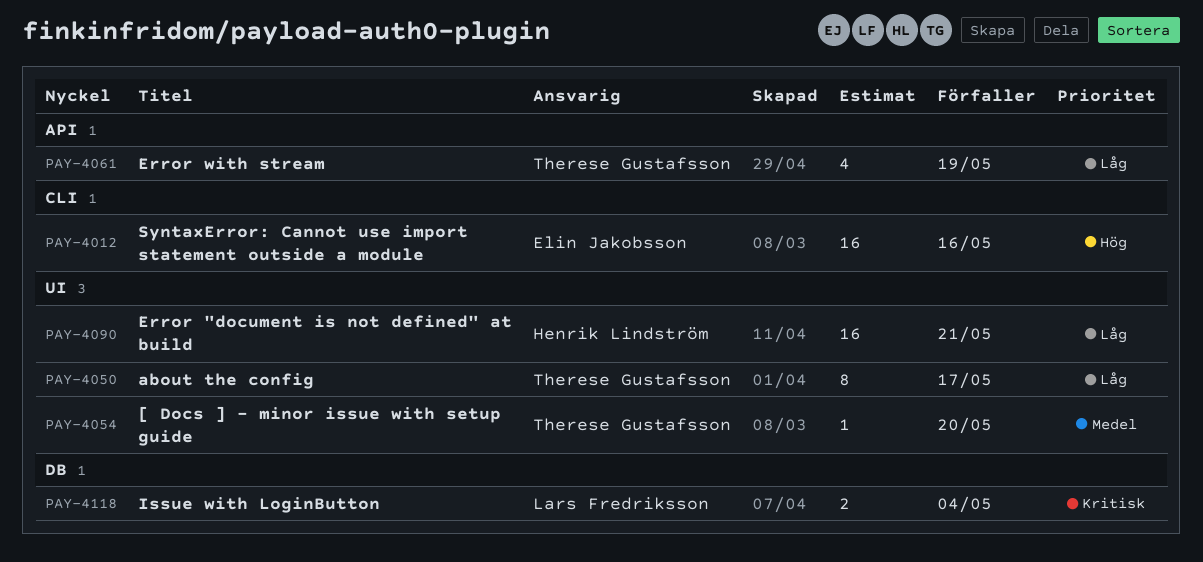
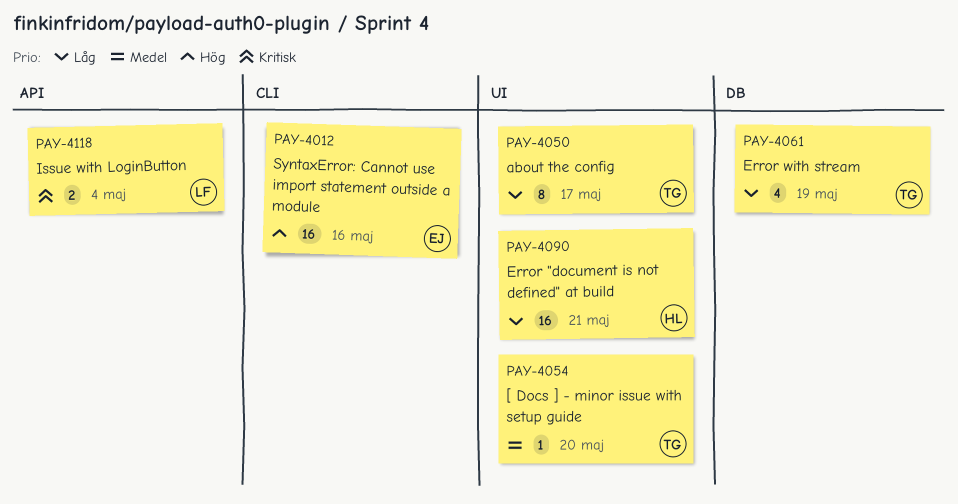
PAY-4061, label: API -> DB
PAY-4118, label: DB -> API

